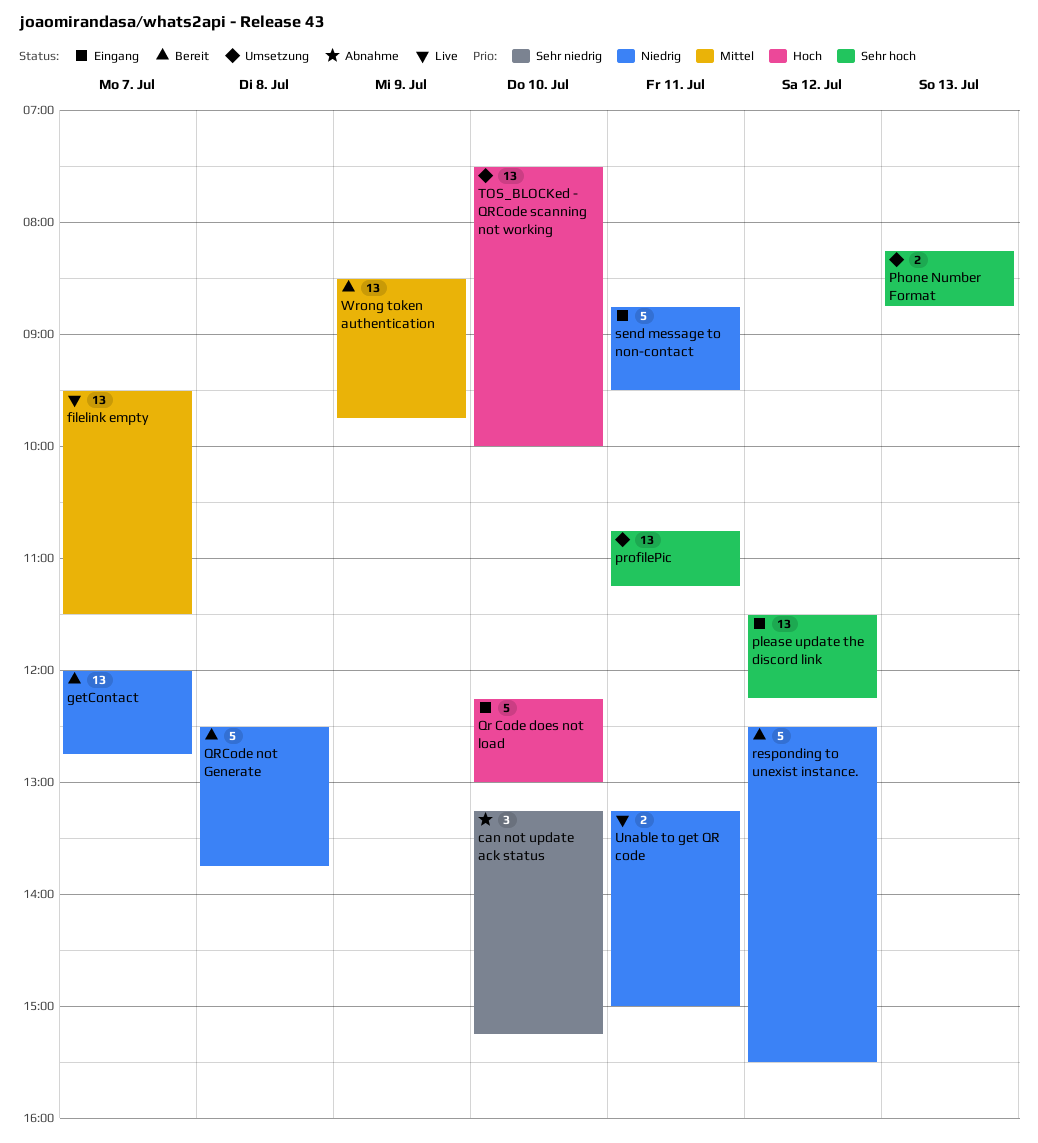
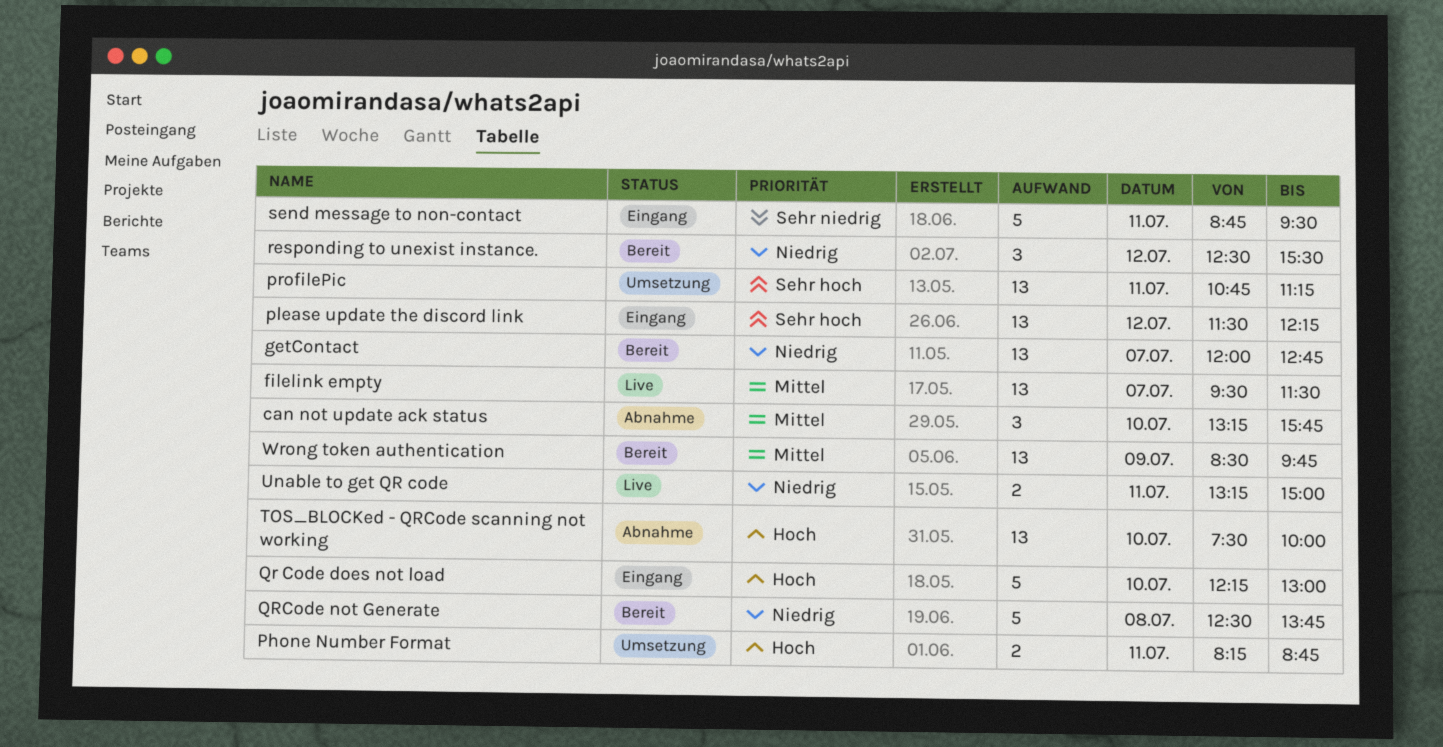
can not update ack status, priority: Sehr niedrig -> Mittel
can not update ack status, ends: 15:15 -> 15:45
Phone Number Format, priority: Sehr hoch -> Hoch
Phone Number Format, day: Jul 13 -> Jul 11
responding to unexist instance., estimate: 5 -> 3
send message to non-contact, priority: Niedrig -> Sehr niedrig
TOS_BLOCKed - QRCode scanning not working, status: Umsetzung -> Abnahme

